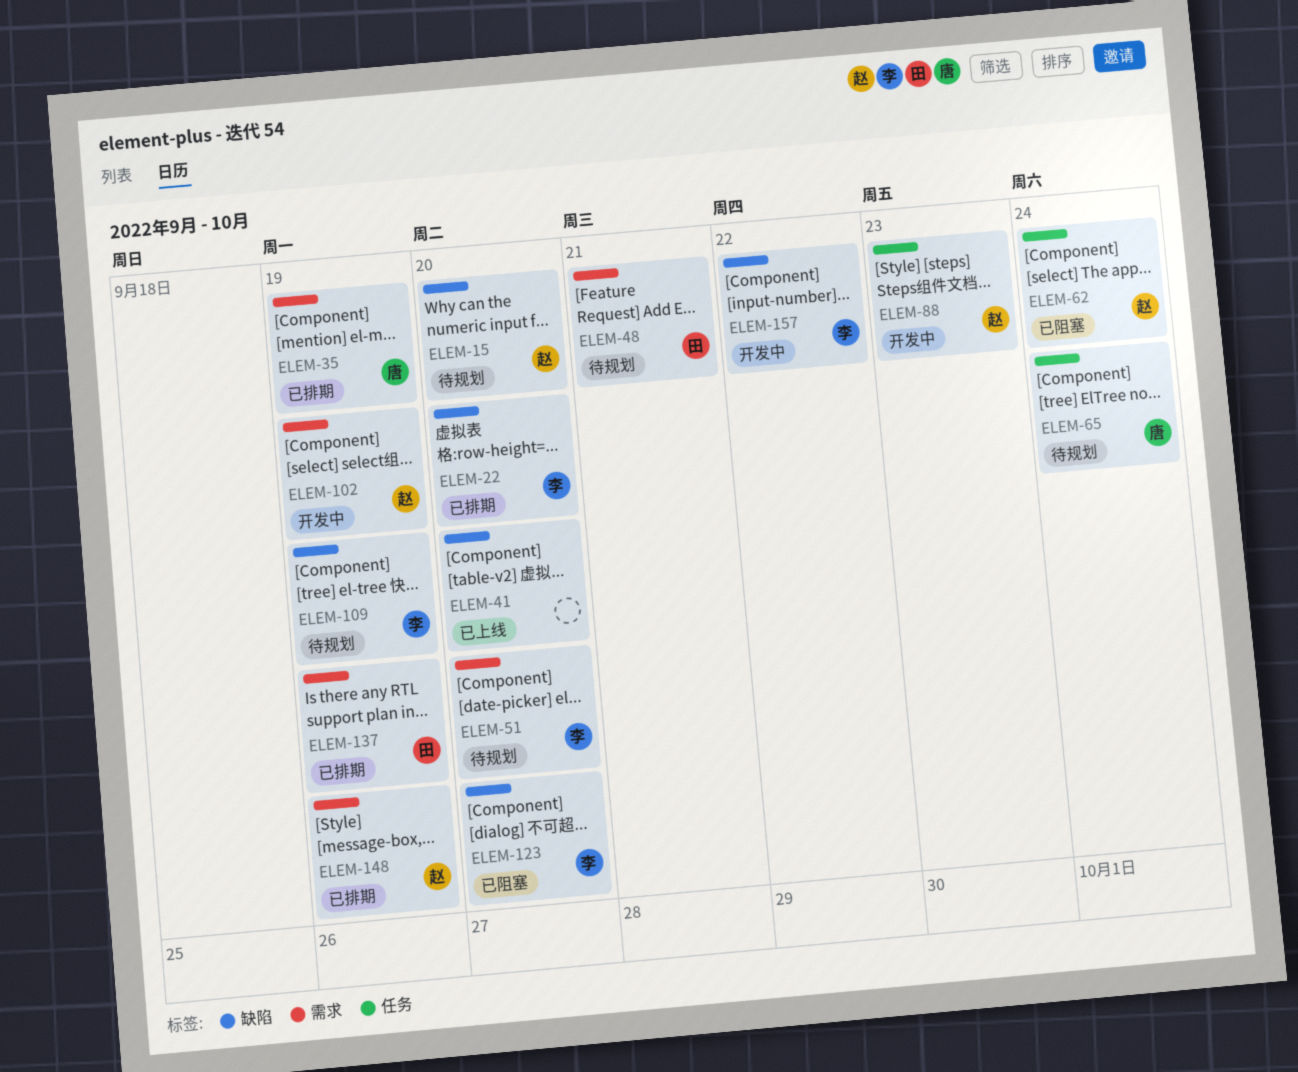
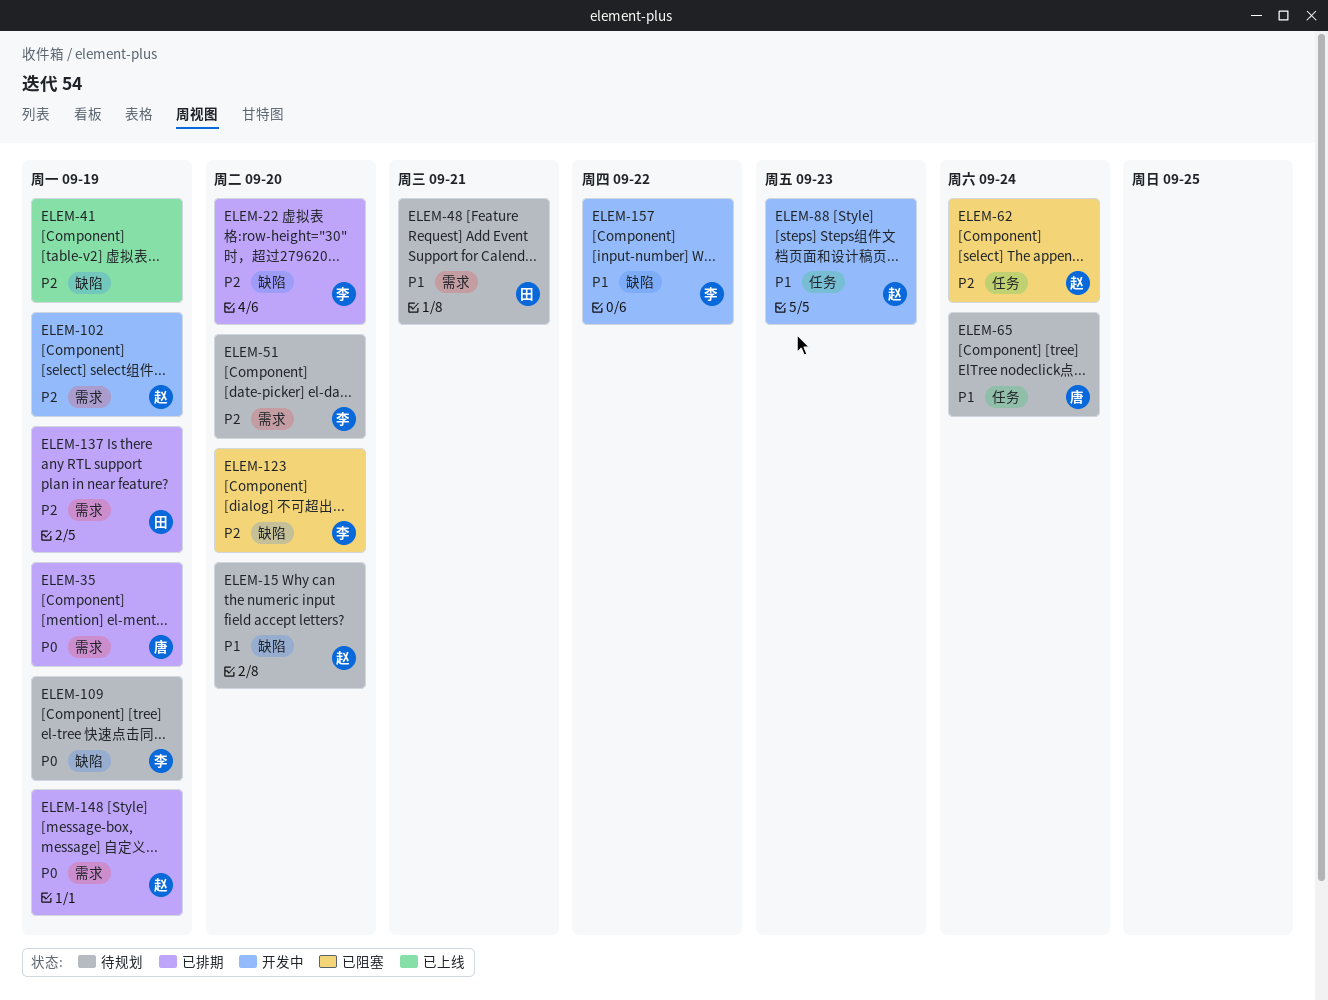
ELEM-41, due: Sep 20 -> Sep 19

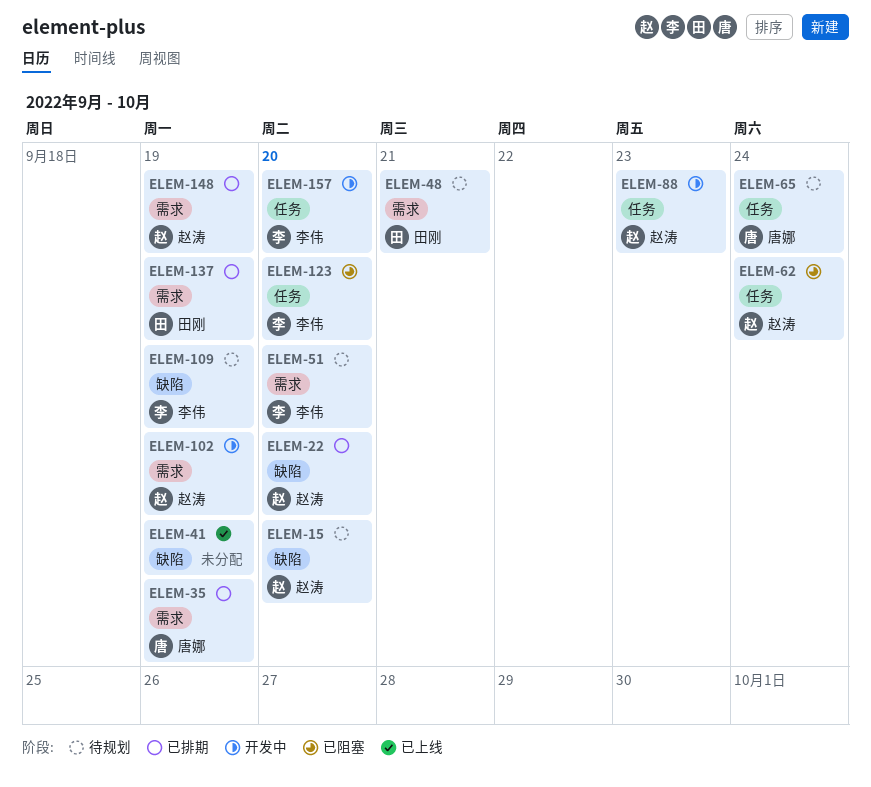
ELEM-22, owner: 李伟 -> 赵涛
ELEM-123, label: 缺陷 -> 任务
ELEM-157, label: 缺陷 -> 任务
ELEM-157, due: Sep 22 -> Sep 20

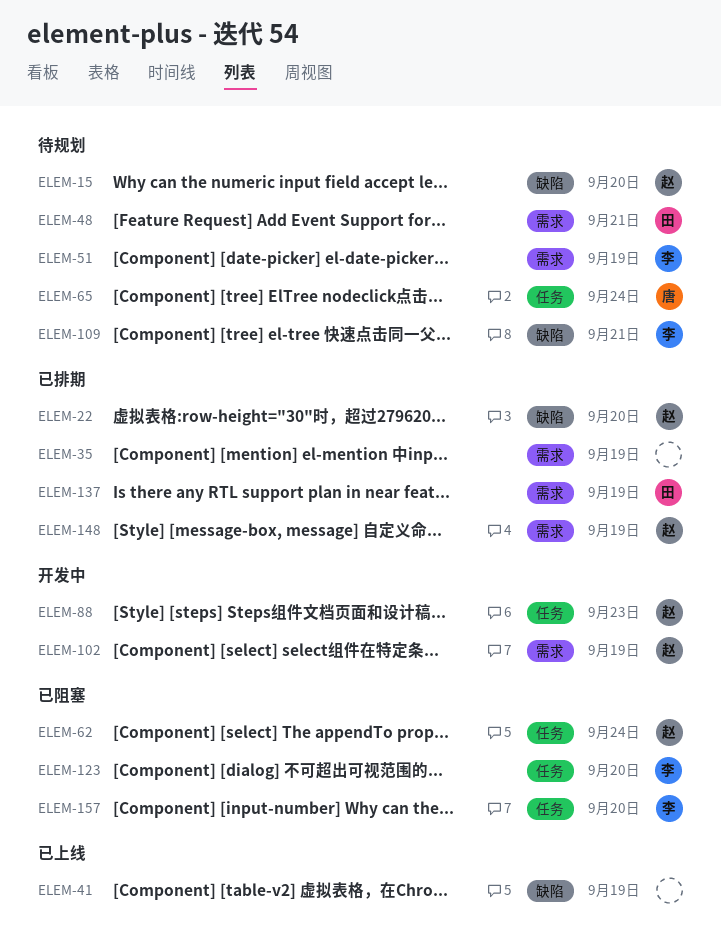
ELEM-35, owner: 唐娜 -> none
ELEM-51, due: Sep 20 -> Sep 19
ELEM-109, due: Sep 19 -> Sep 21
ELEM-157, status: 开发中 -> 已阻塞

